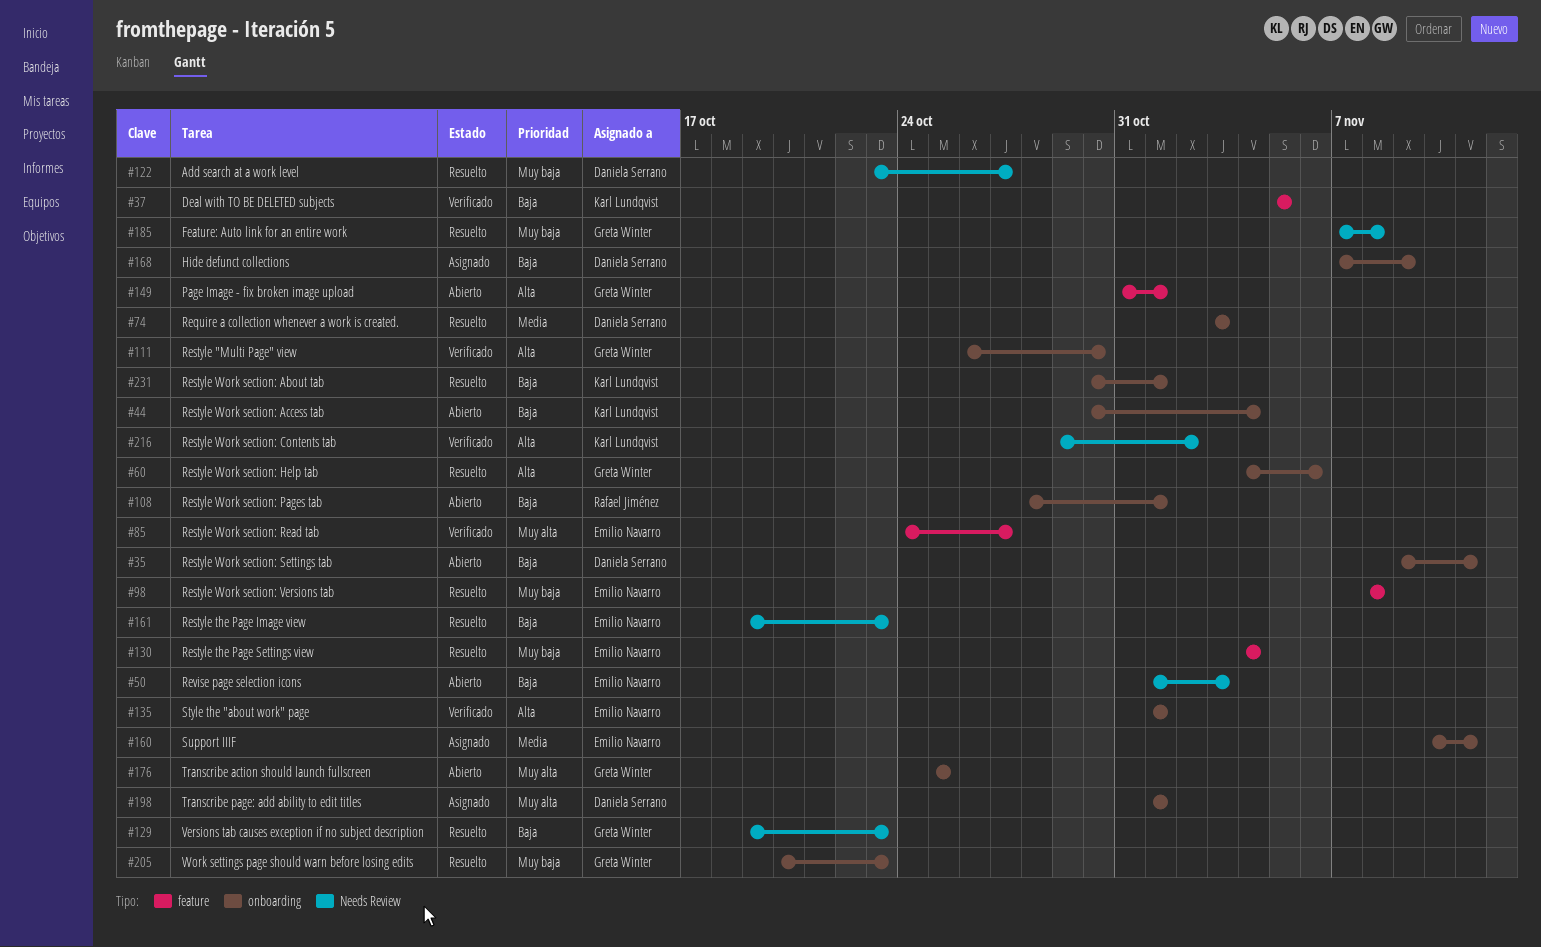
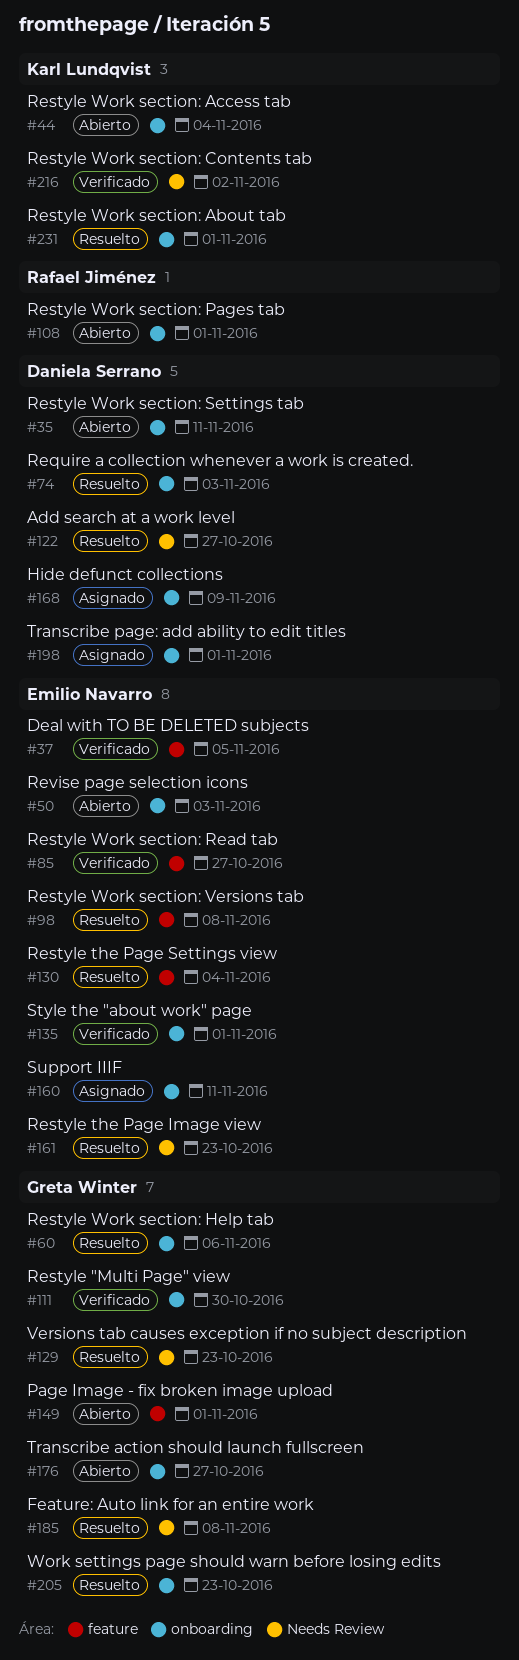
#37, owner: Karl Lundqvist -> Emilio Navarro
#50, label: Needs Review -> onboarding
#176, due: Oct 25 -> Oct 27

